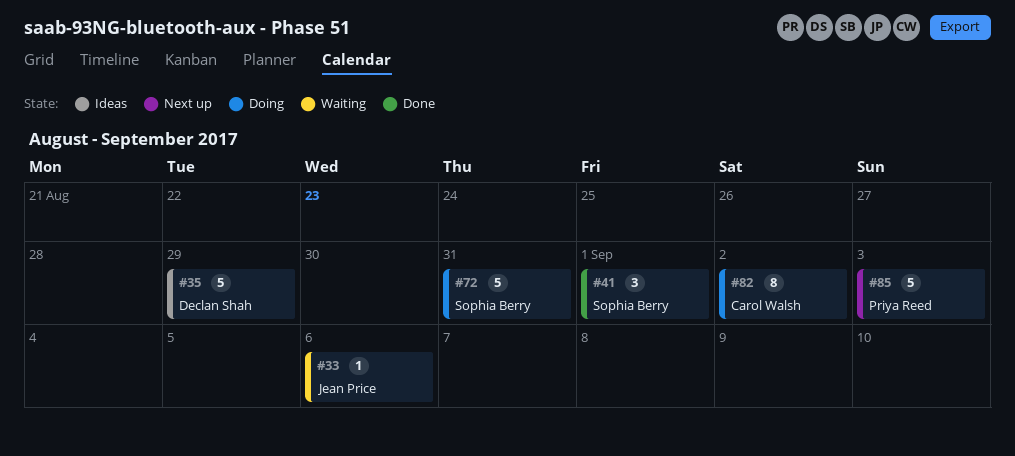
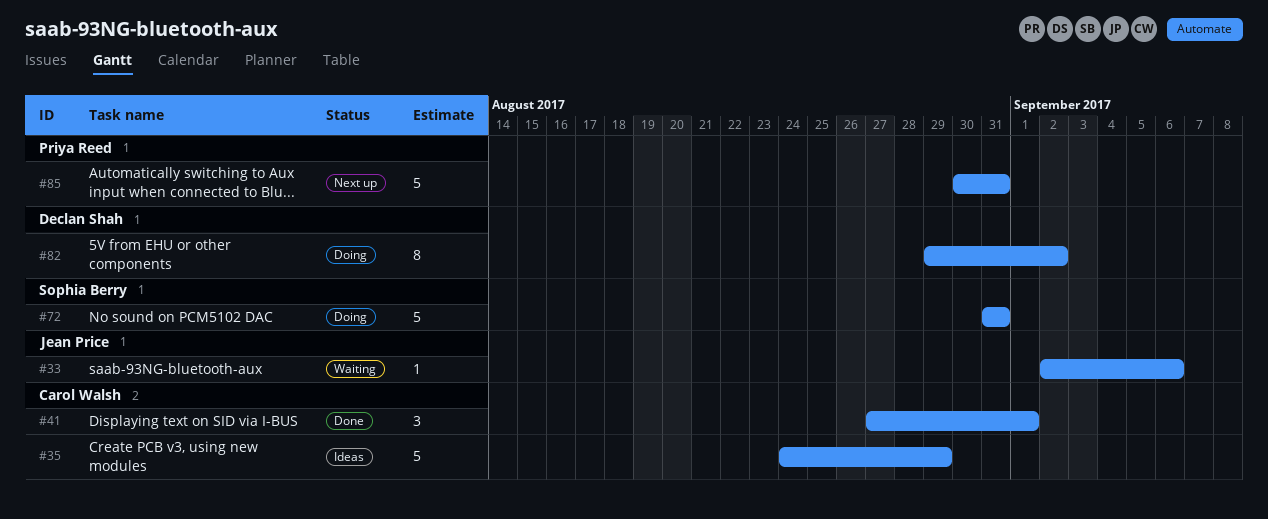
#35, owner: Declan Shah -> Carol Walsh
#41, owner: Sophia Berry -> Carol Walsh
#82, owner: Carol Walsh -> Declan Shah
#85, due: Sep 3 -> Aug 31

